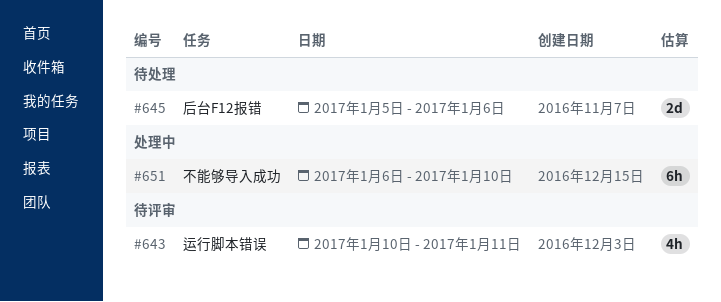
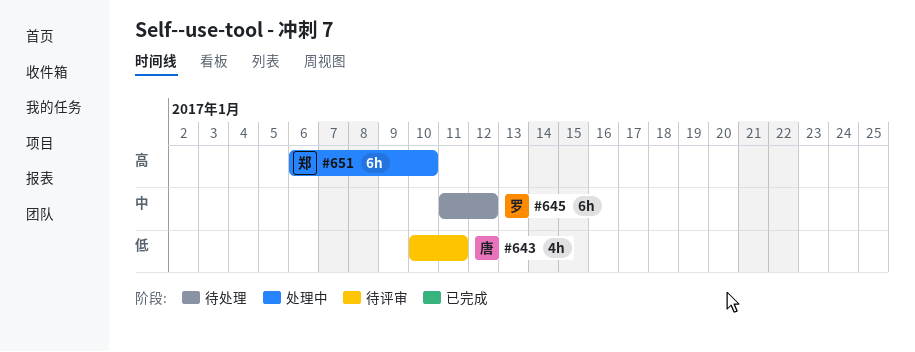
#645, estimate: 2d -> 6h
#645, start: Jan 5 -> Jan 11
#645, due: Jan 6 -> Jan 12

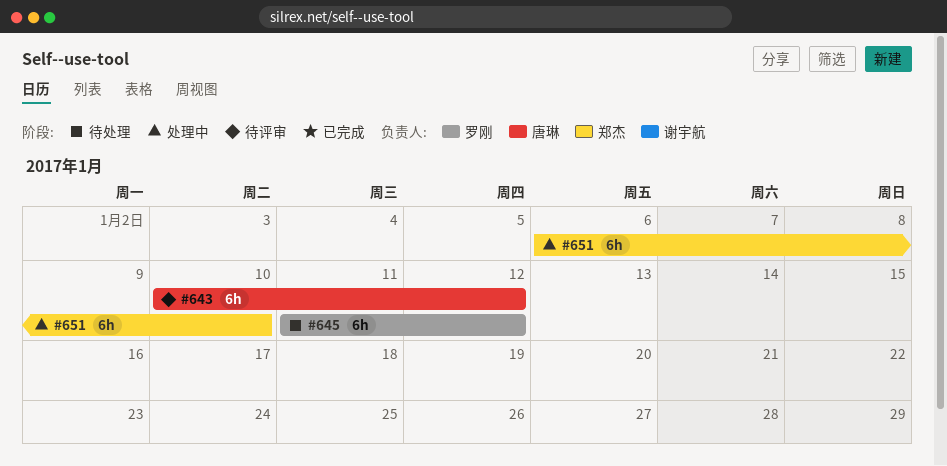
#643, estimate: 4h -> 6h
#643, due: Jan 11 -> Jan 12

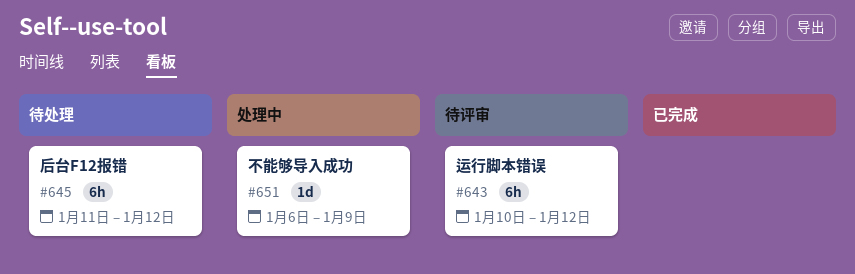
#651, estimate: 6h -> 1d
#651, due: Jan 10 -> Jan 9

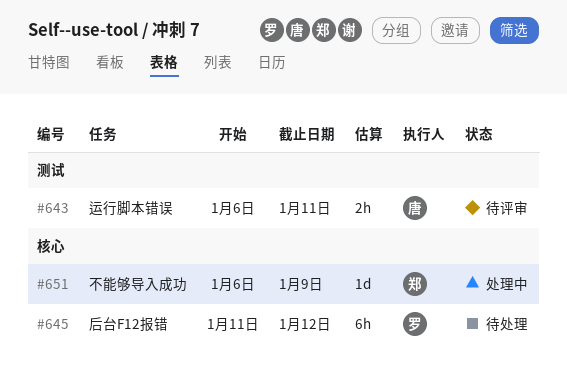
#643, estimate: 6h -> 2h
#643, start: Jan 10 -> Jan 6
#643, due: Jan 12 -> Jan 11

